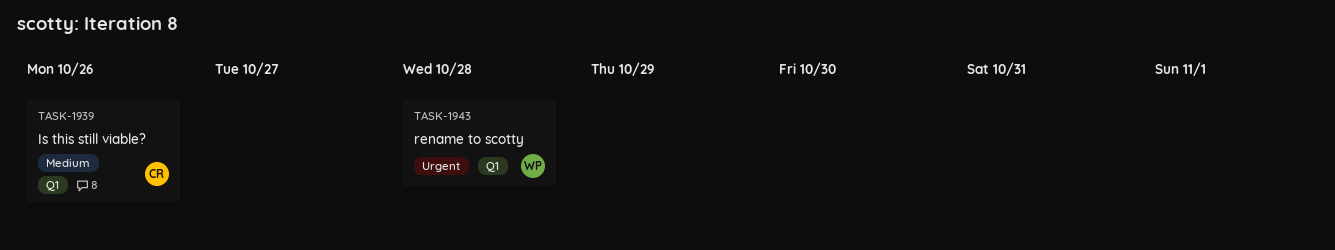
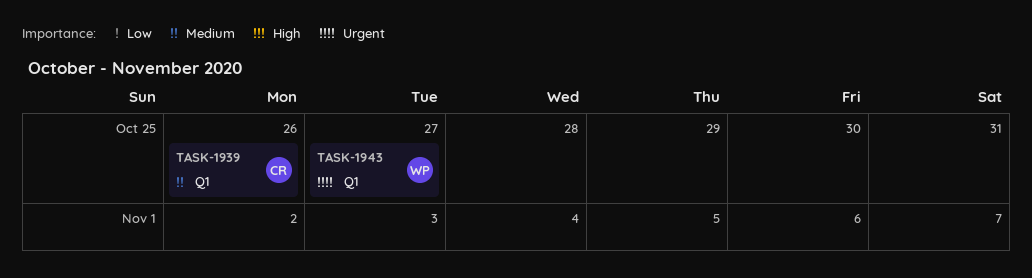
TASK-1943, due: Oct 28 -> Oct 27

